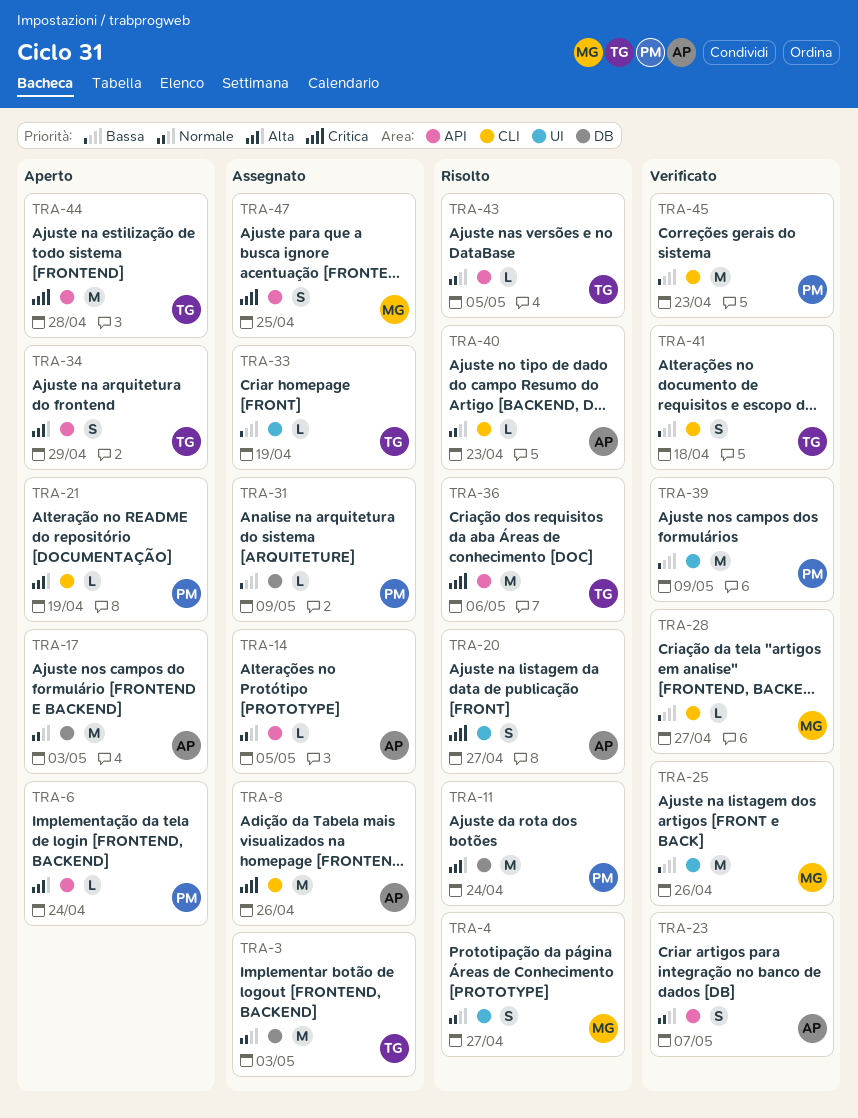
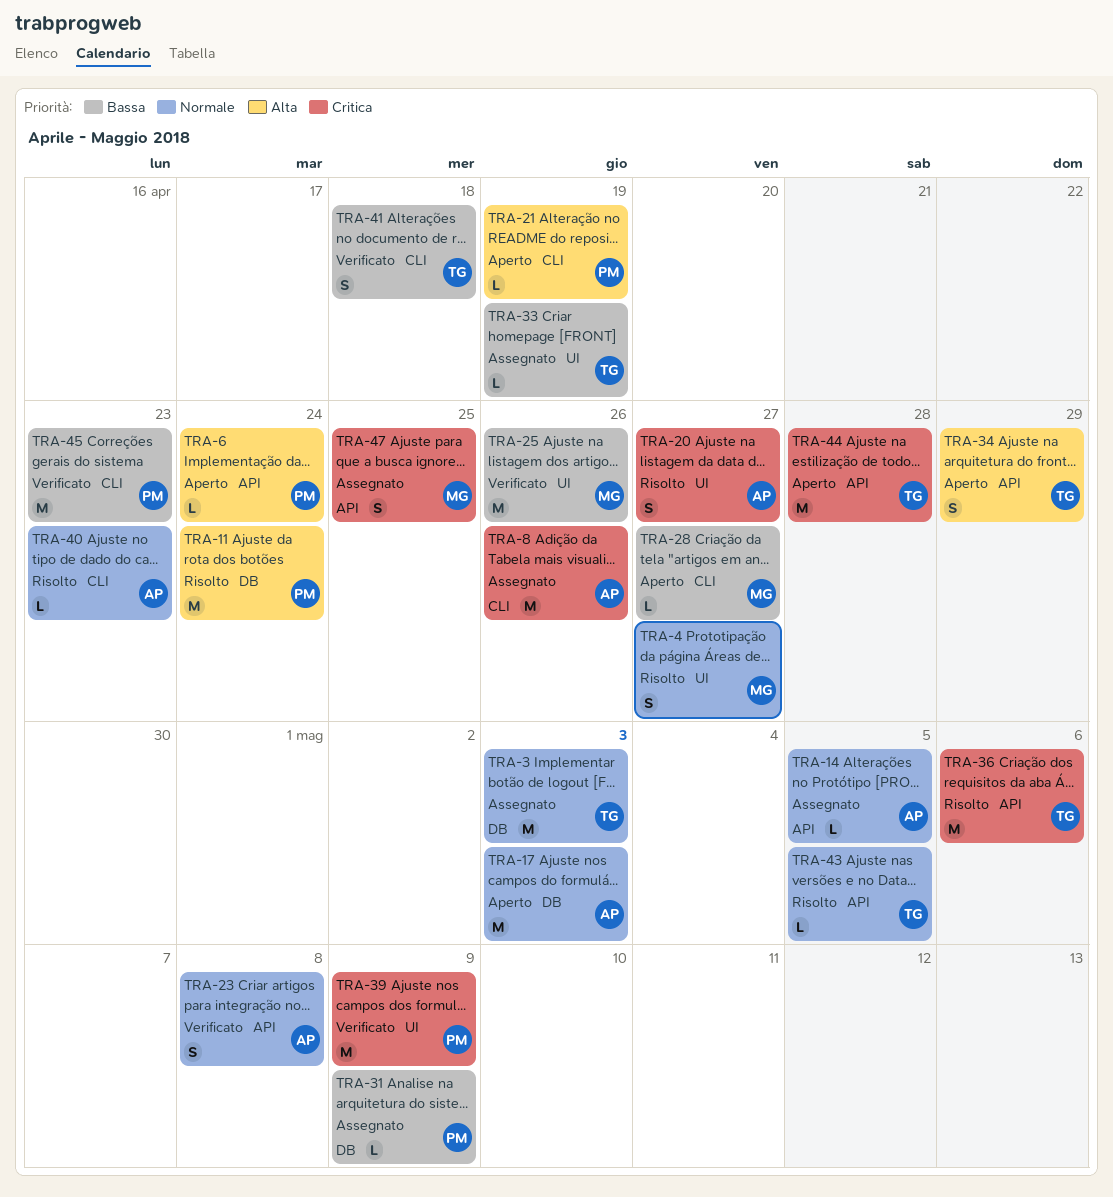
TRA-23, due: May 7 -> May 8
TRA-28, status: Verificato -> Aperto
TRA-39, priority: Bassa -> Critica

